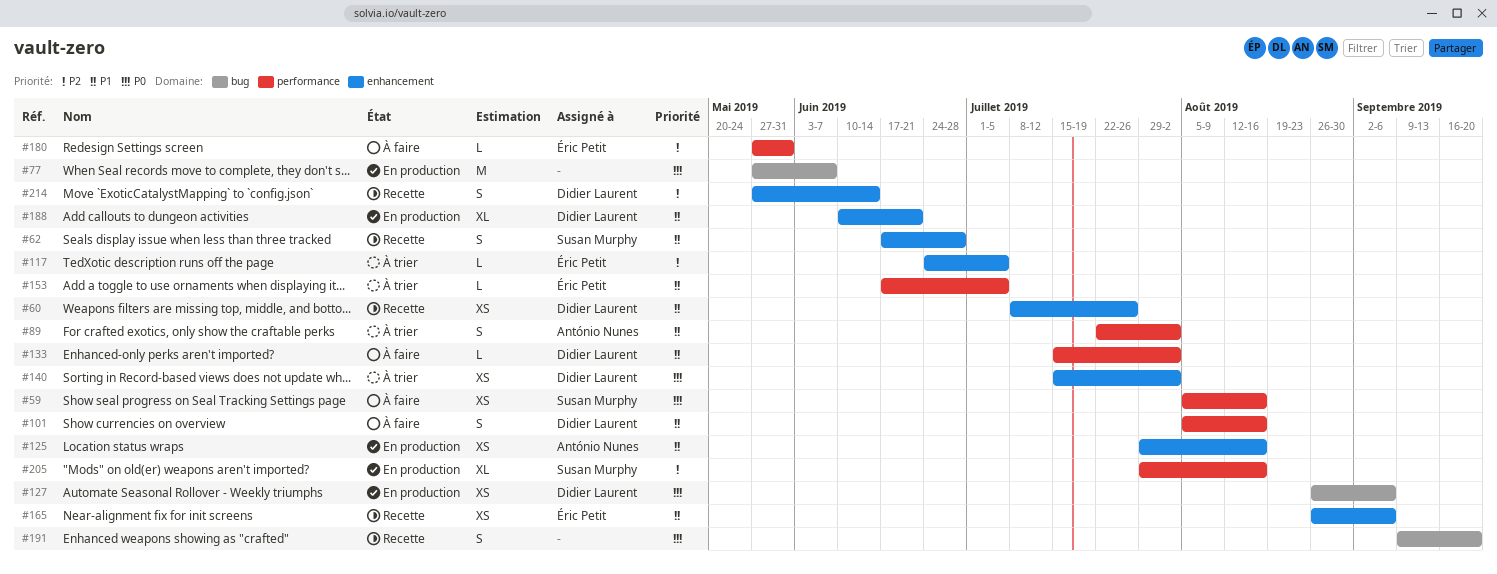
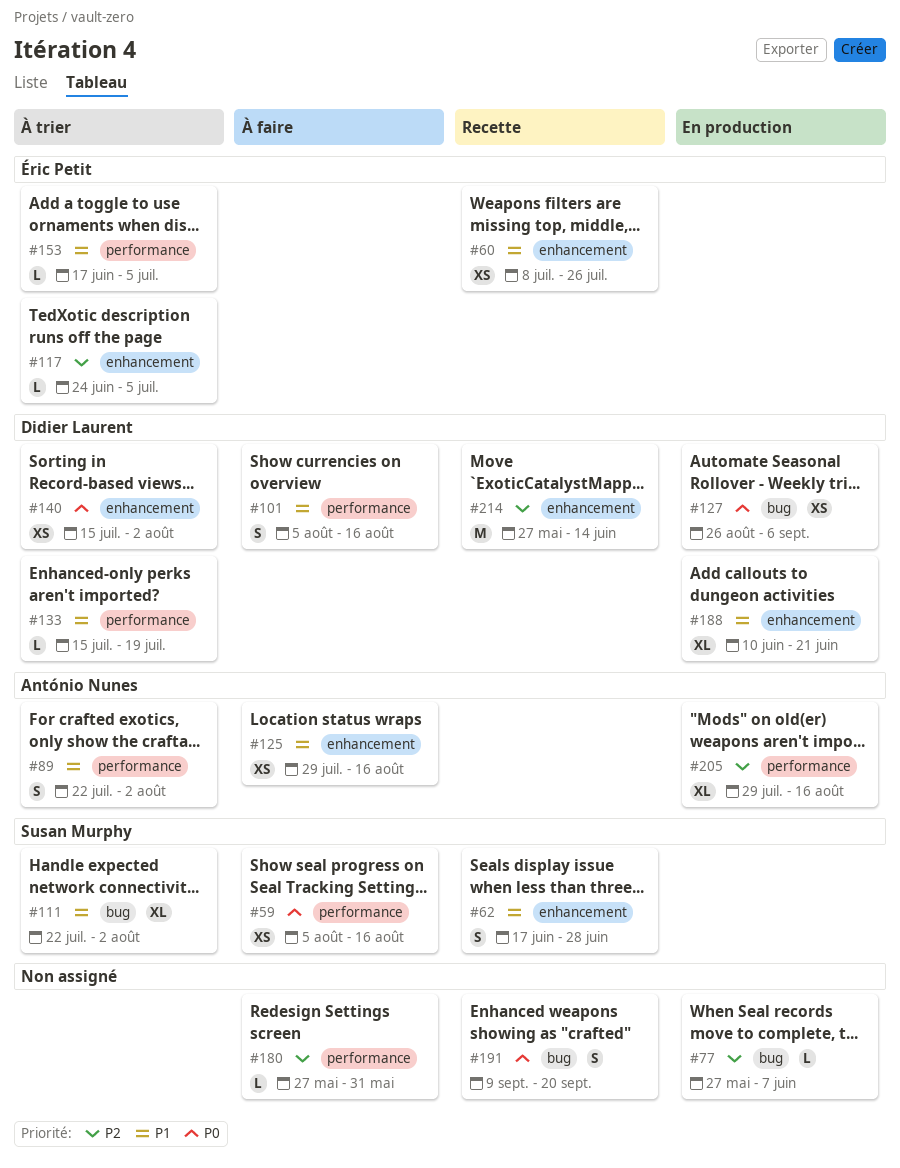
#60, owner: Didier Laurent -> Éric Petit
#77, priority: P0 -> P2
#77, estimate: M -> L
#111: none -> present
#125, status: En production -> À faire
#133, status: À faire -> À trier
#133, due: Aug 2 -> Jul 19
#165: present -> none
#180, owner: Éric Petit -> none
#205, owner: Susan Murphy -> António Nunes
#214, estimate: S -> M

